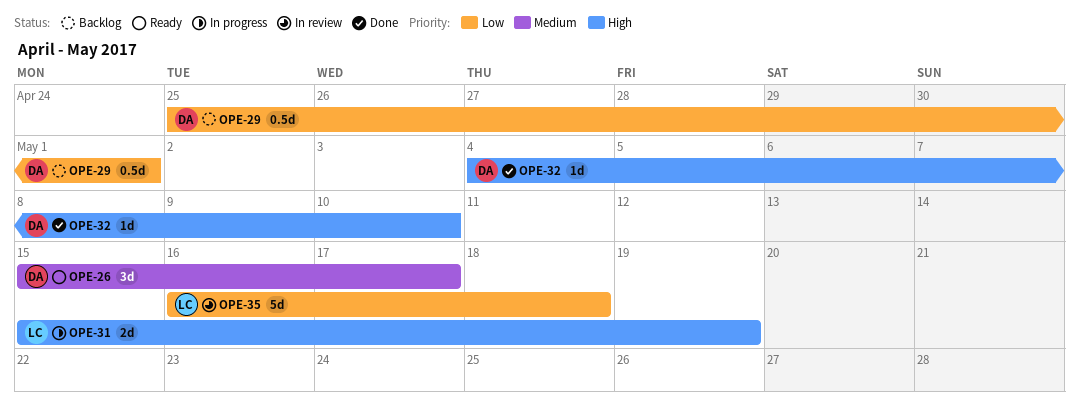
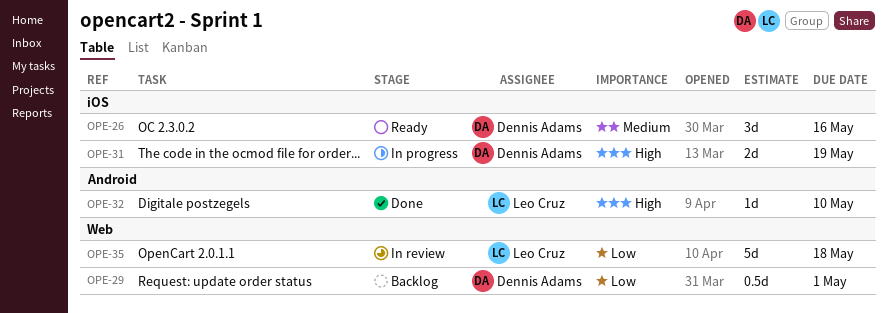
OPE-26, due: May 17 -> May 16
OPE-31, owner: Leo Cruz -> Dennis Adams
OPE-32, owner: Dennis Adams -> Leo Cruz

